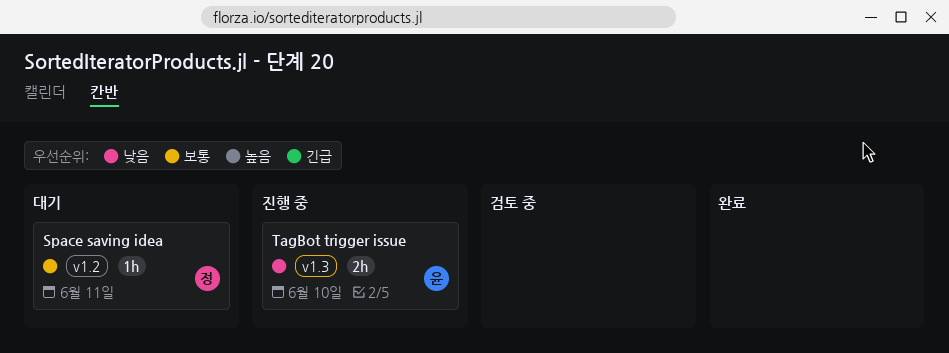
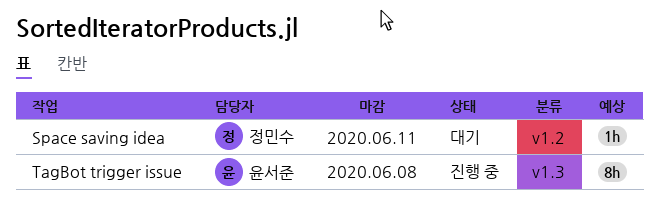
TagBot trigger issue, estimate: 2h -> 8h
TagBot trigger issue, due: Jun 10 -> Jun 8

